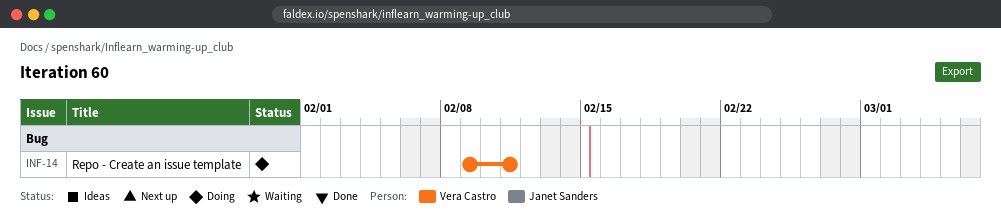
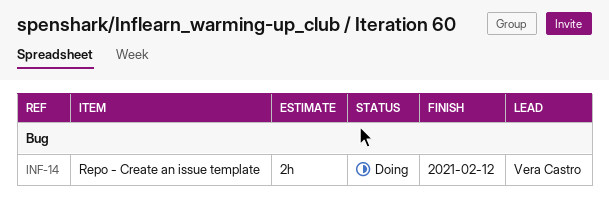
INF-14, due: Feb 11 -> Feb 12

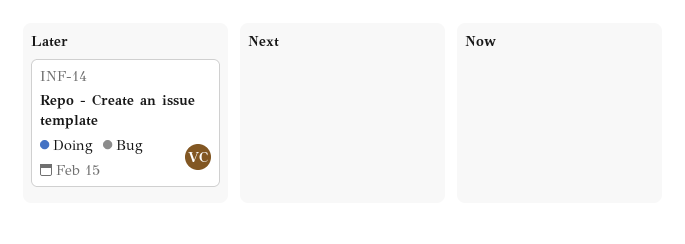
INF-14, due: Feb 12 -> Feb 15

